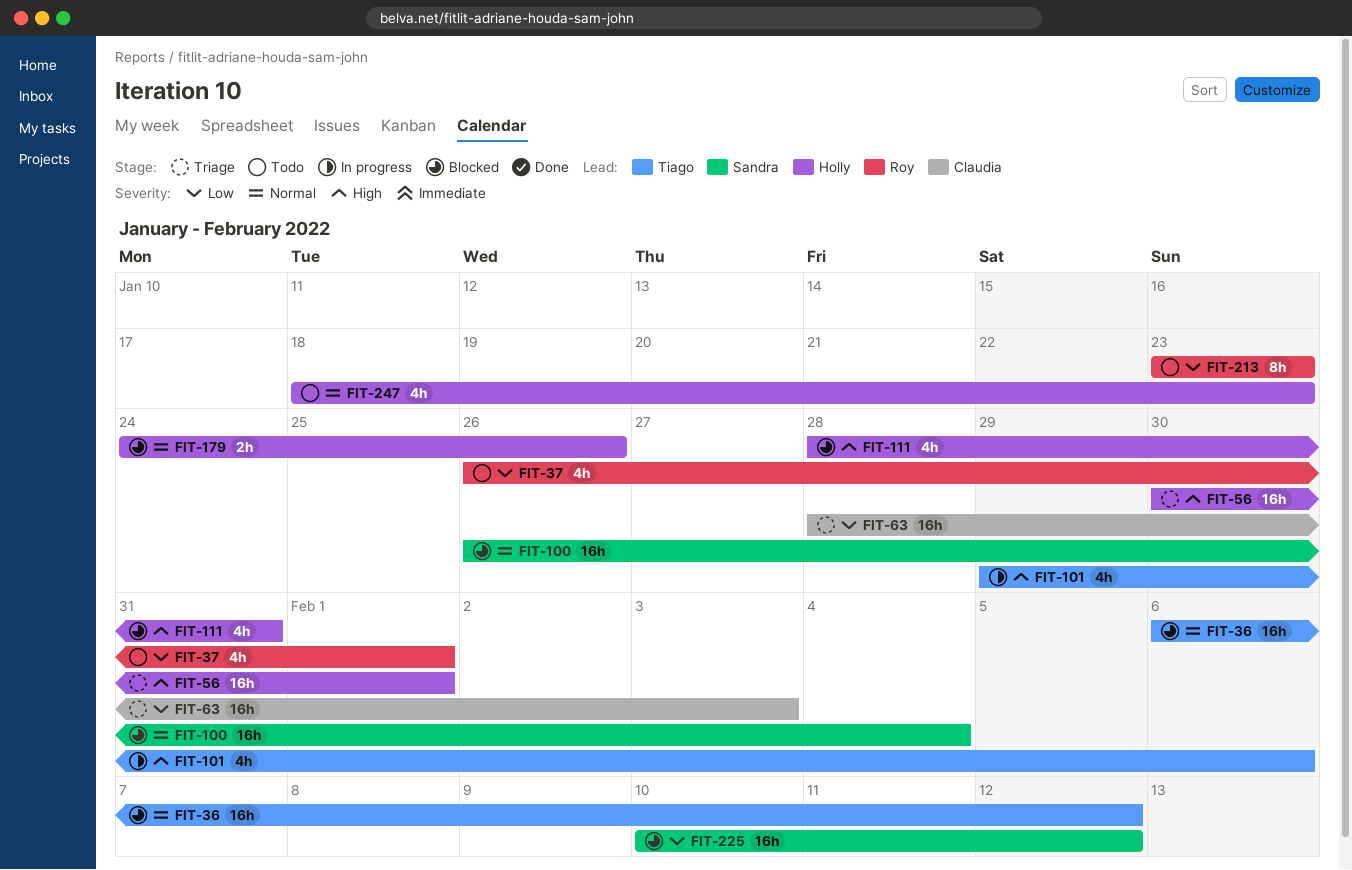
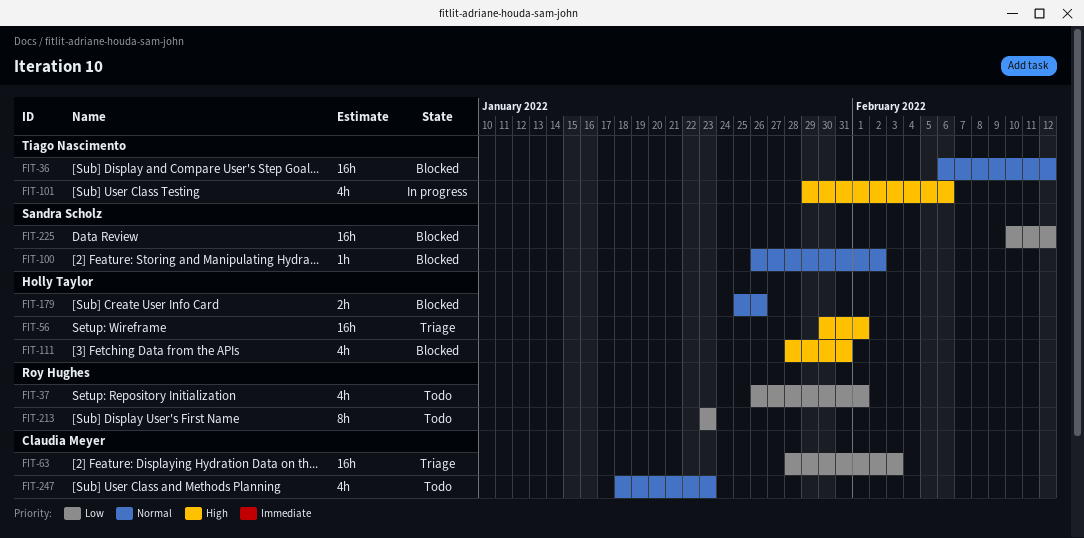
FIT-100, estimate: 16h -> 1h
FIT-100, due: Feb 4 -> Feb 2
FIT-179, start: Jan 24 -> Jan 25
FIT-247, owner: Holly Taylor -> Claudia Meyer

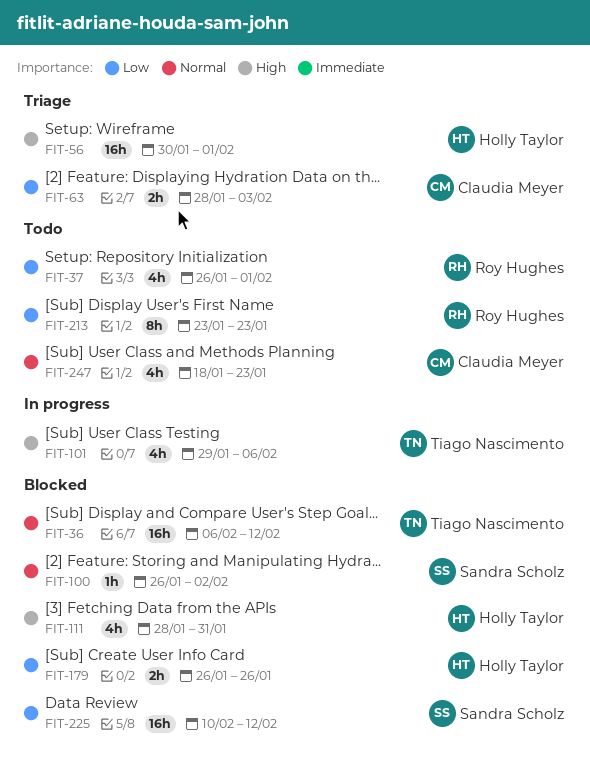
FIT-63, estimate: 16h -> 2h
FIT-179, priority: Normal -> Low
FIT-179, start: Jan 25 -> Jan 26

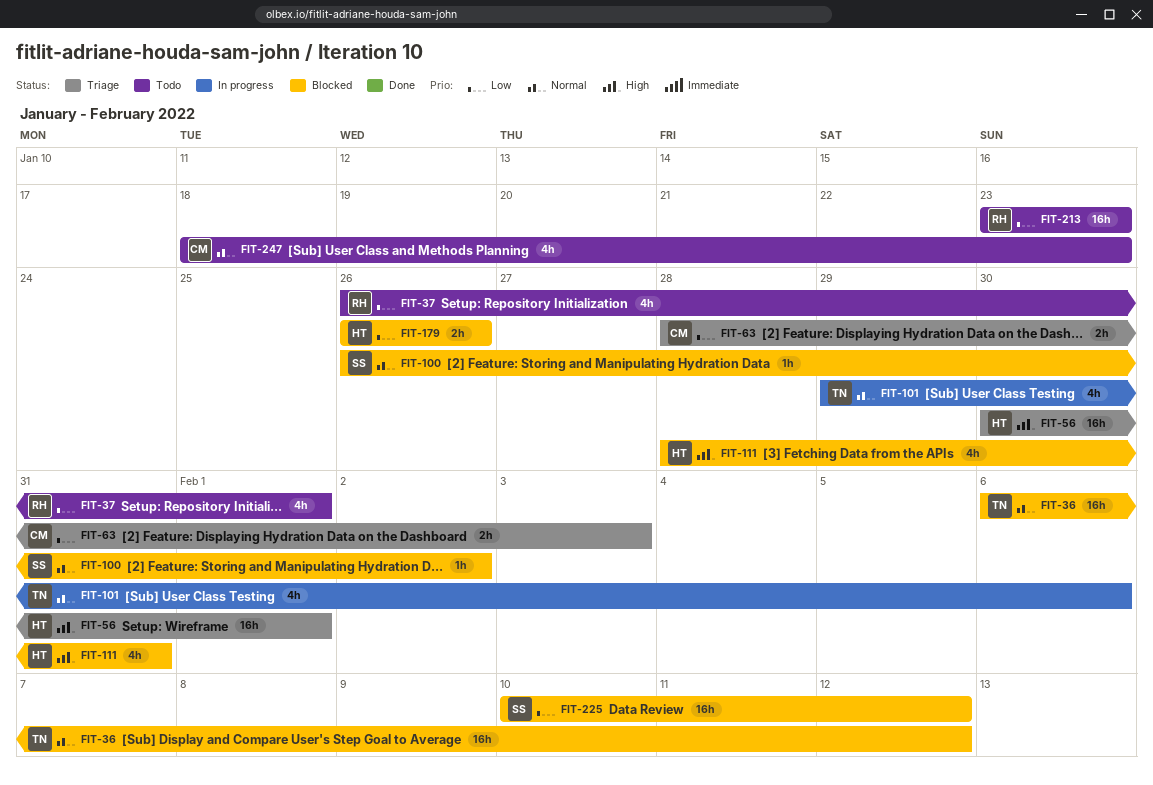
FIT-101, priority: High -> Normal
FIT-213, estimate: 8h -> 16h

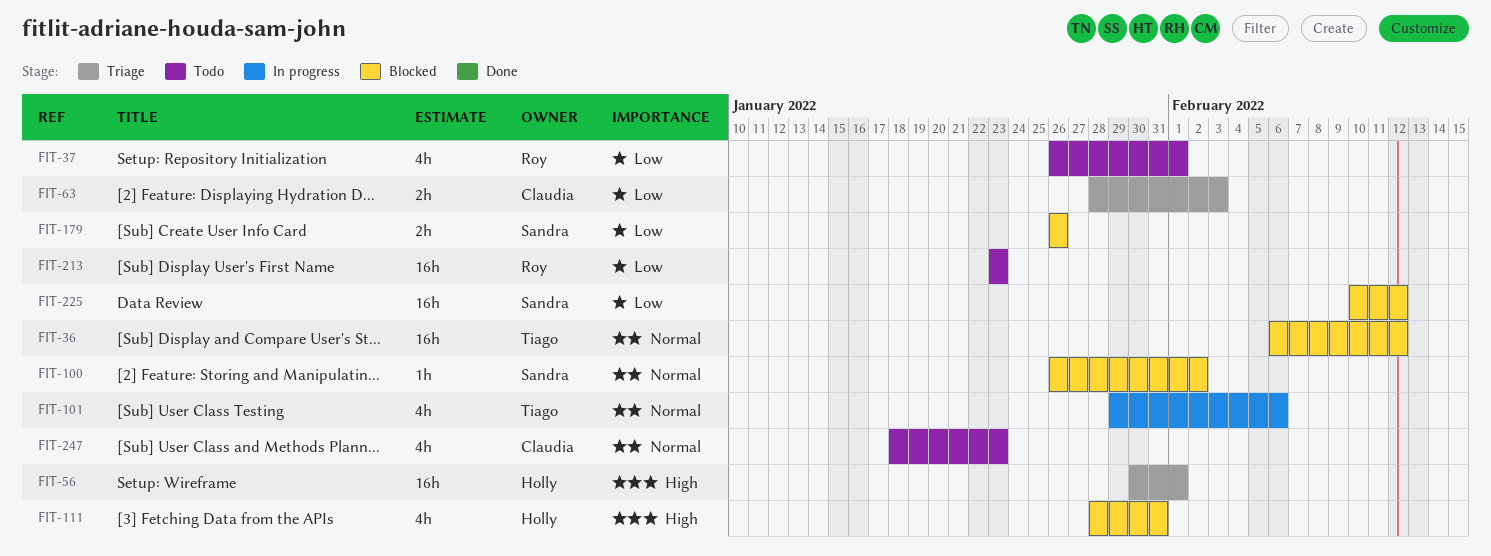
FIT-179, owner: Holly -> Sandra

